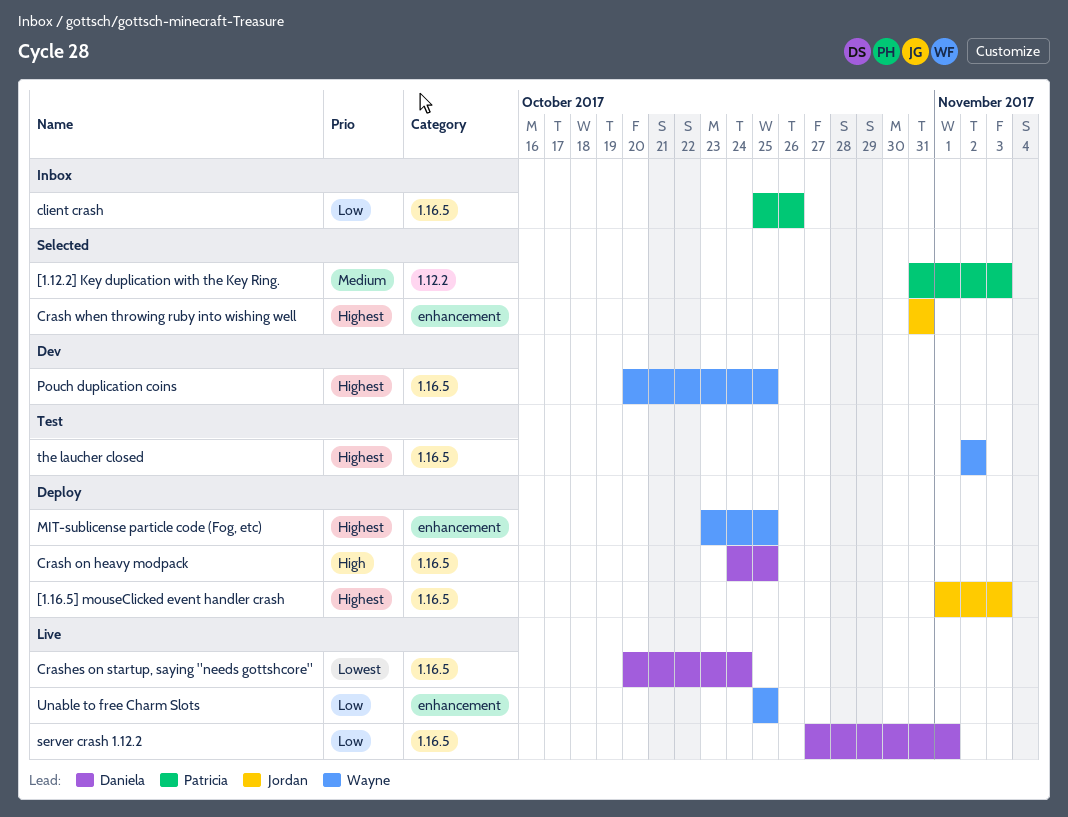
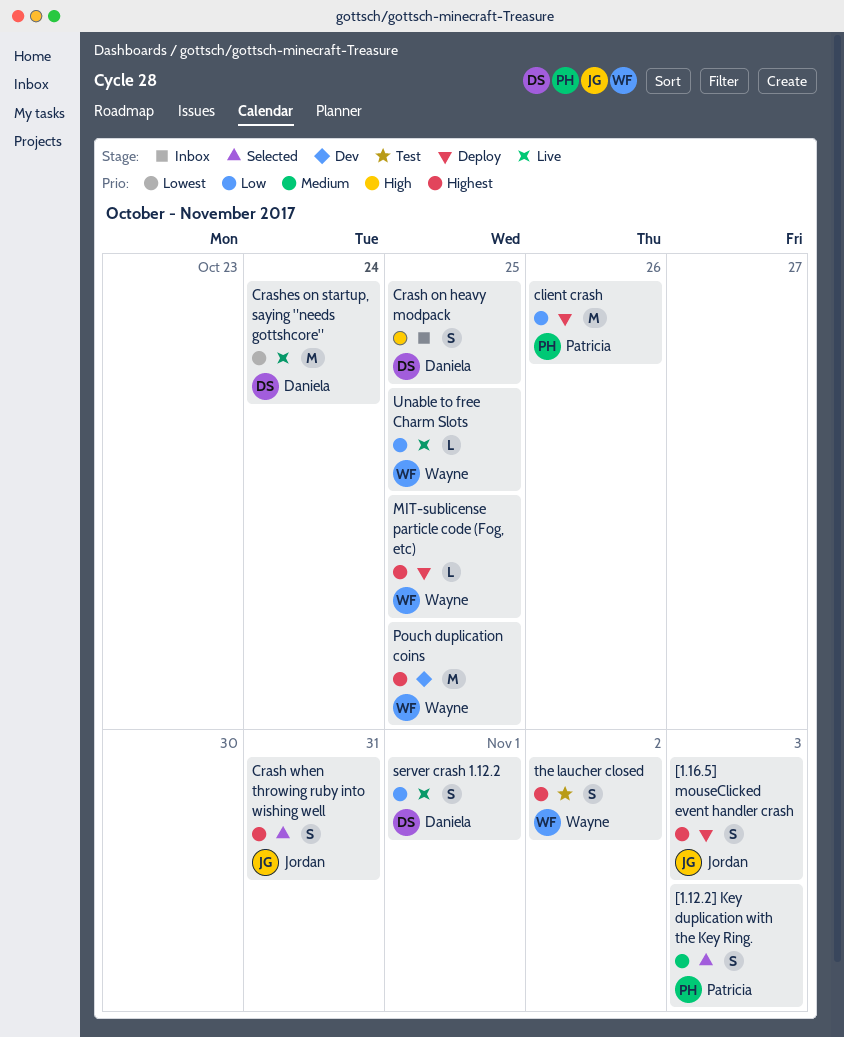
client crash, status: Inbox -> Deploy
Crash on heavy modpack, status: Deploy -> Inbox

